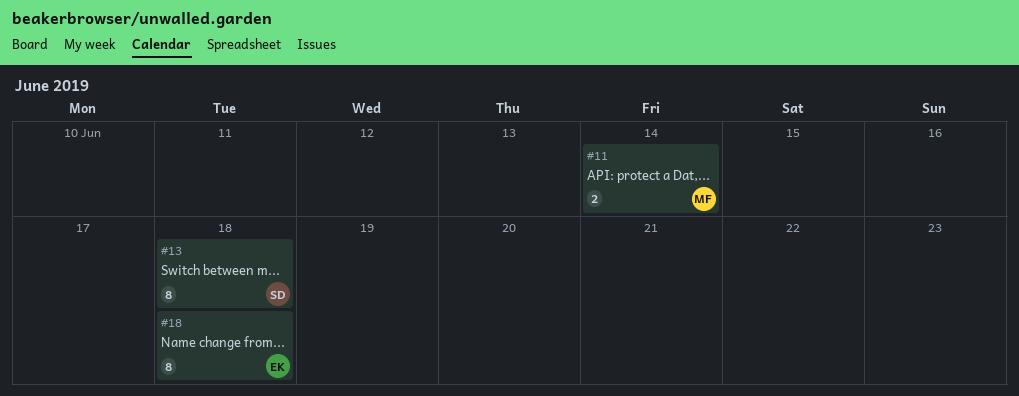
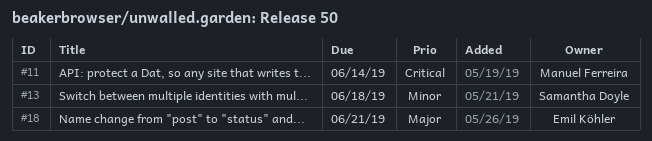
#18, due: Jun 18 -> Jun 21

